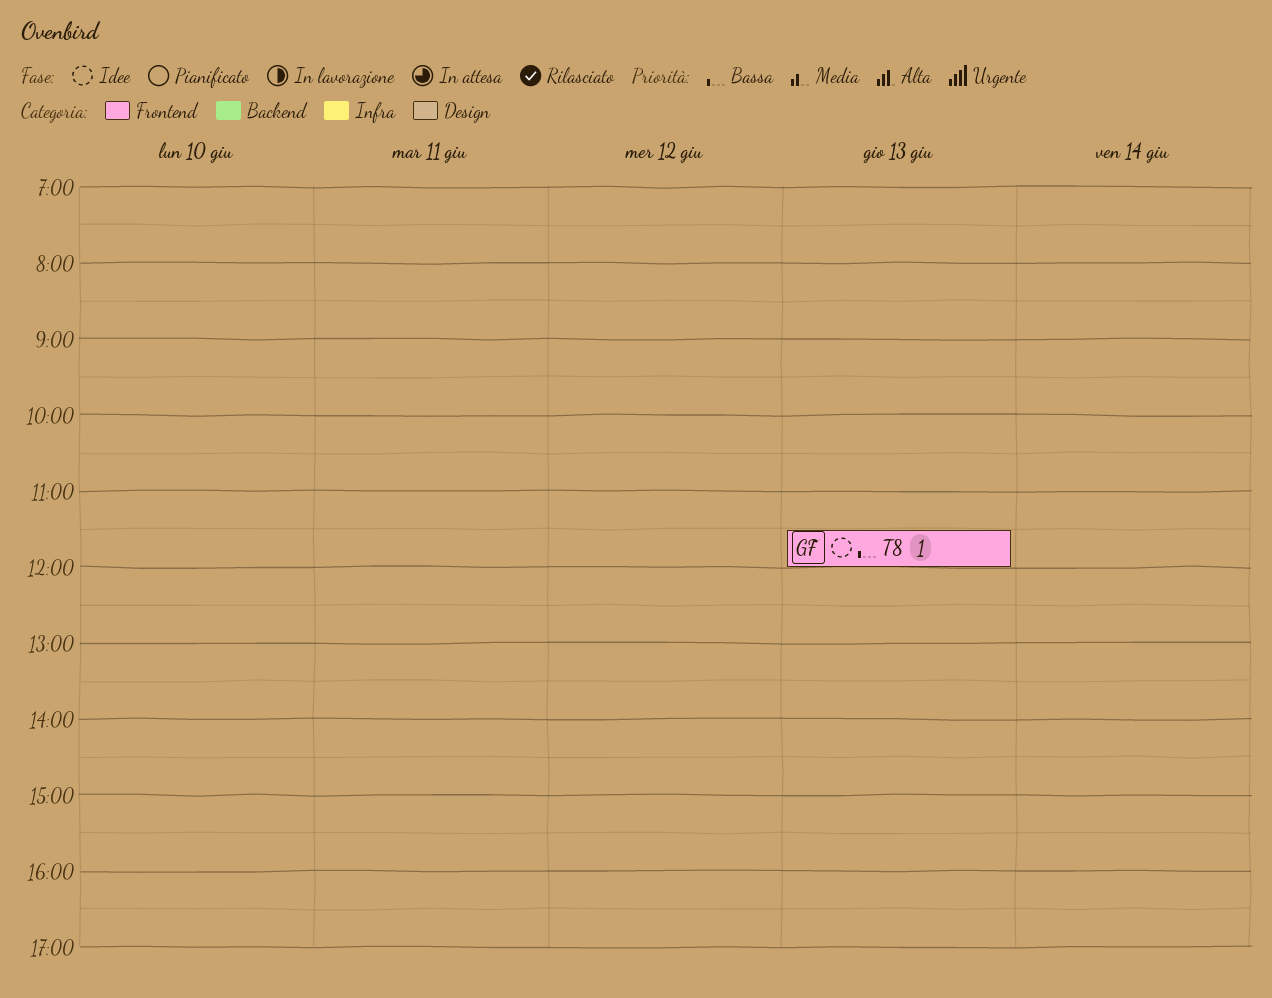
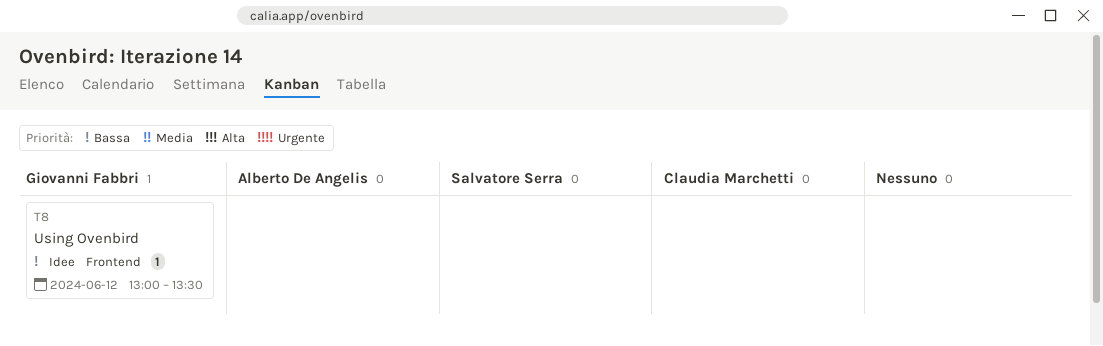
T8, day: Jun 13 -> Jun 12
T8, begins: 11:30 -> 13:00
T8, ends: 12:00 -> 13:30

